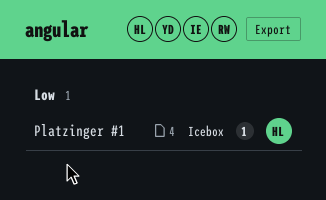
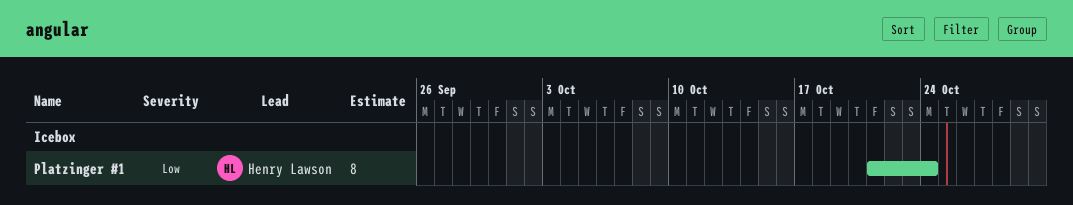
Platzinger #1, estimate: 1 -> 8

